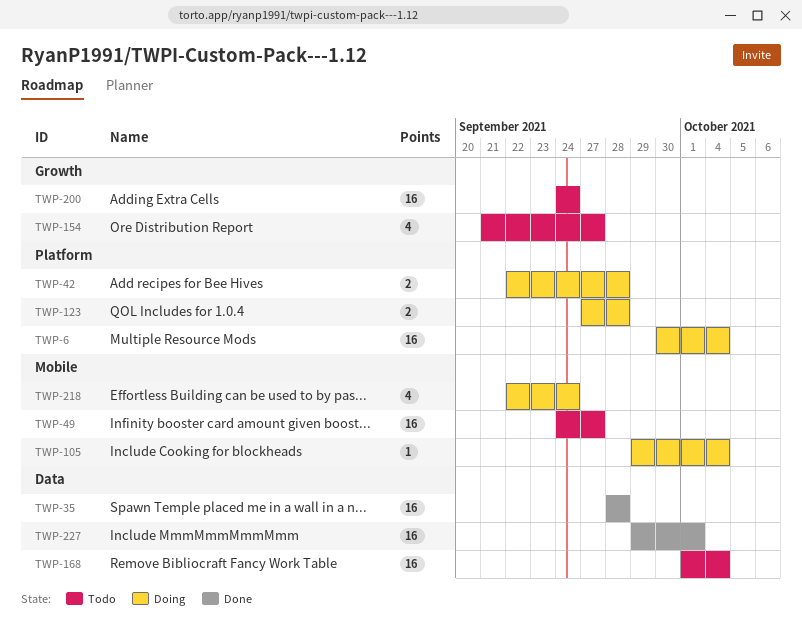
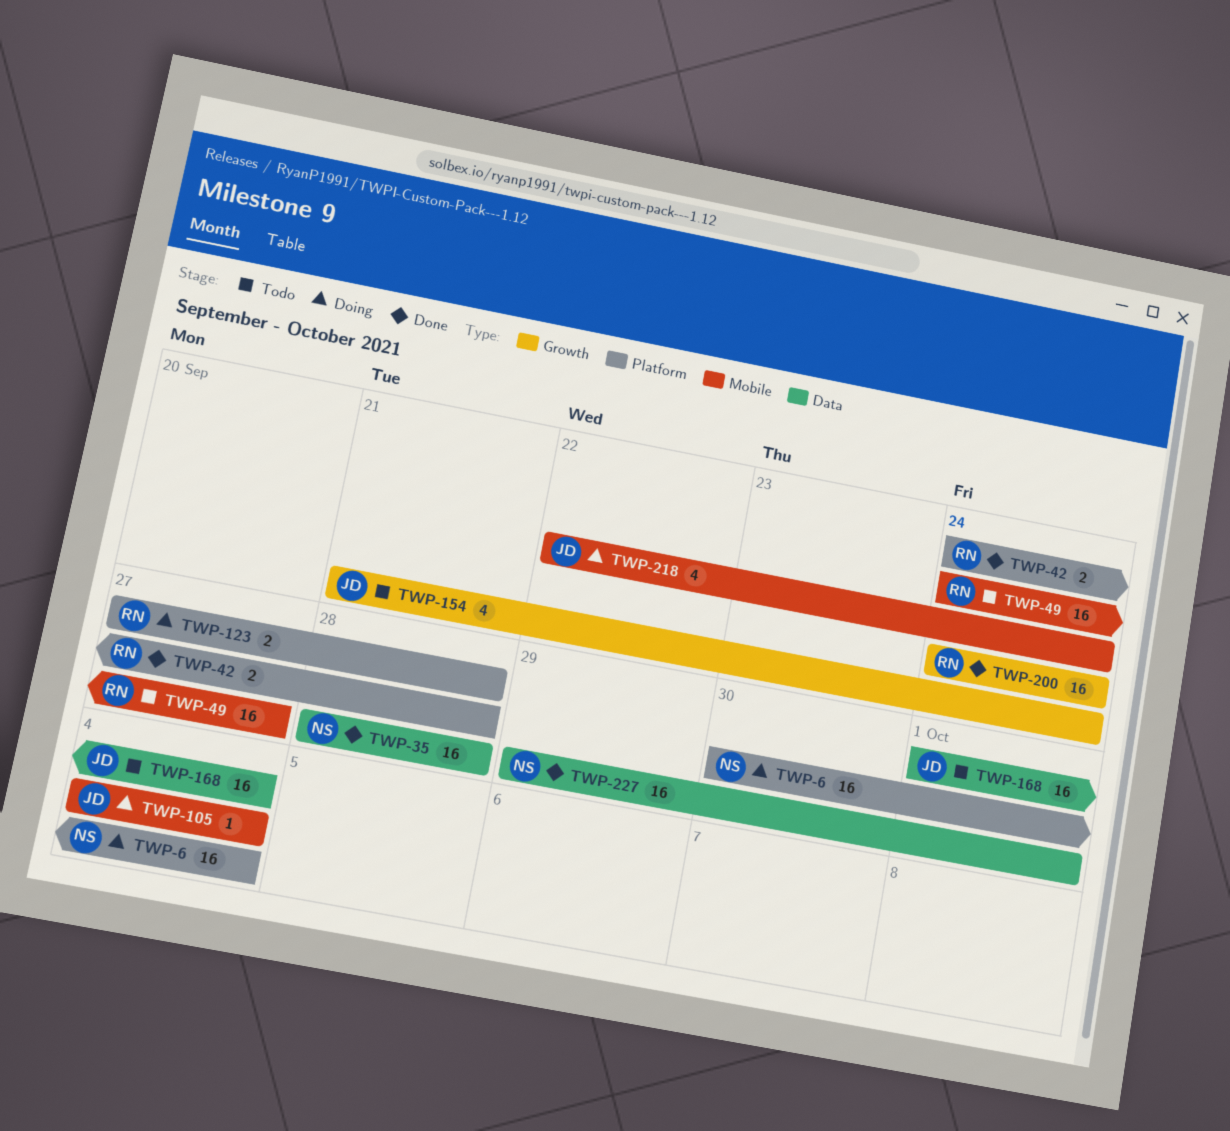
TWP-42, status: Doing -> Done
TWP-42, start: Sep 22 -> Sep 24
TWP-105, start: Sep 29 -> Oct 4
TWP-154, due: Sep 27 -> Sep 24
TWP-200, status: Todo -> Done

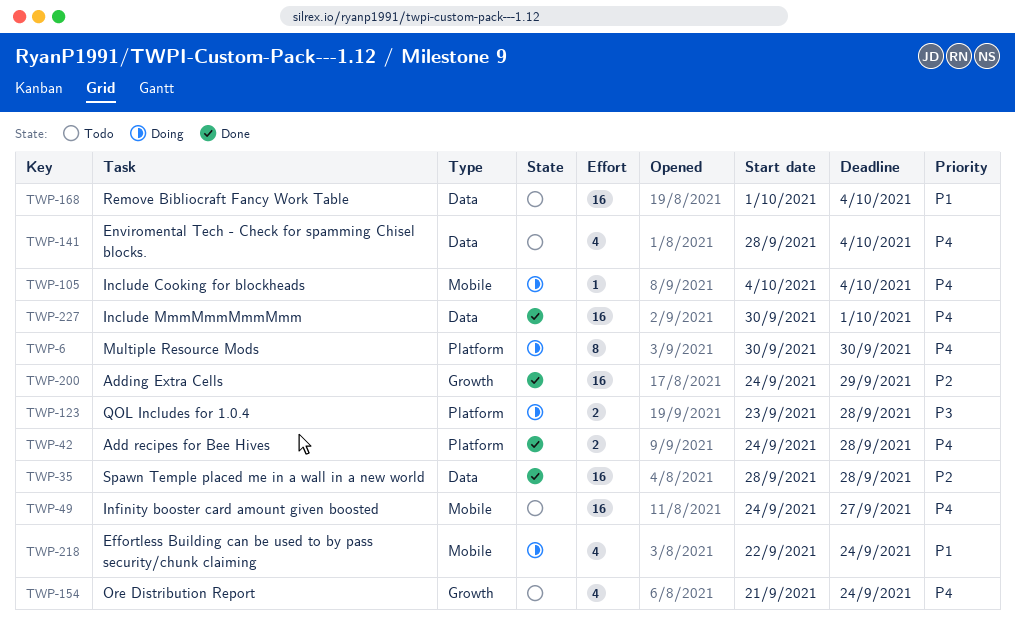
TWP-6, estimate: 16 -> 8
TWP-6, due: Oct 4 -> Sep 30
TWP-123, start: Sep 27 -> Sep 23
TWP-141: none -> present
TWP-200, due: Sep 24 -> Sep 29
TWP-227, start: Sep 29 -> Sep 30

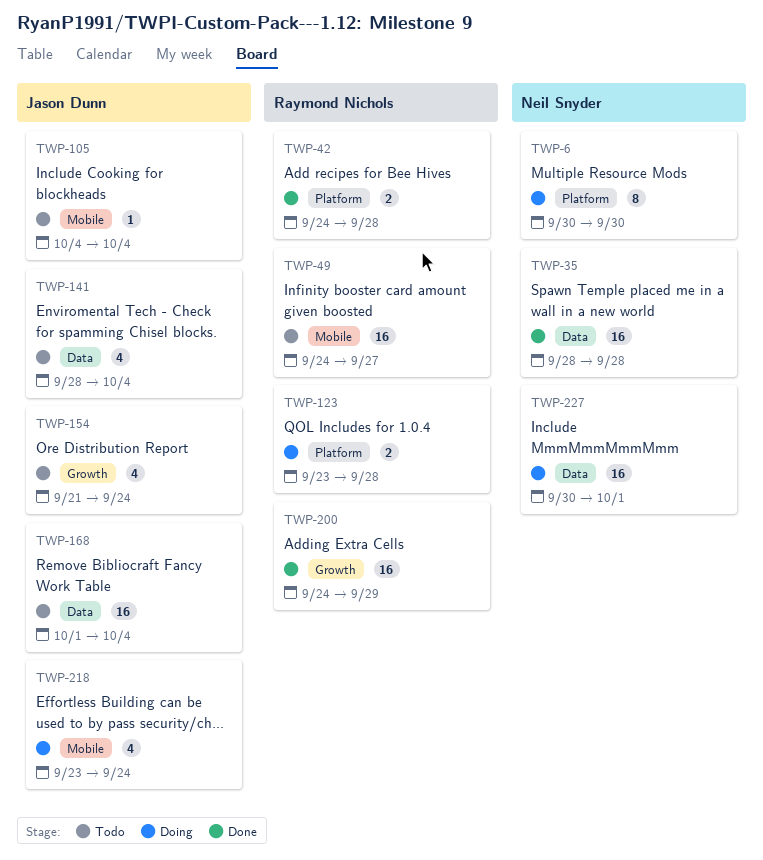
TWP-105, status: Doing -> Todo
TWP-218, start: Sep 22 -> Sep 23
TWP-227, status: Done -> Doing

